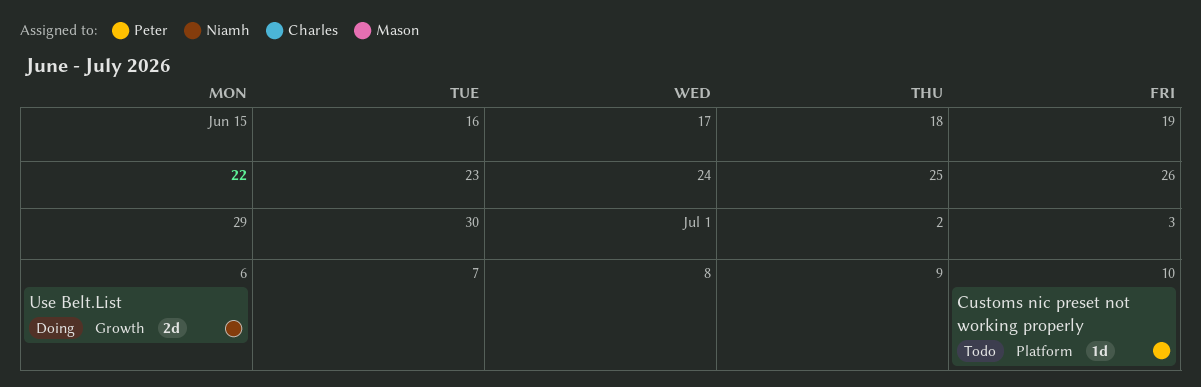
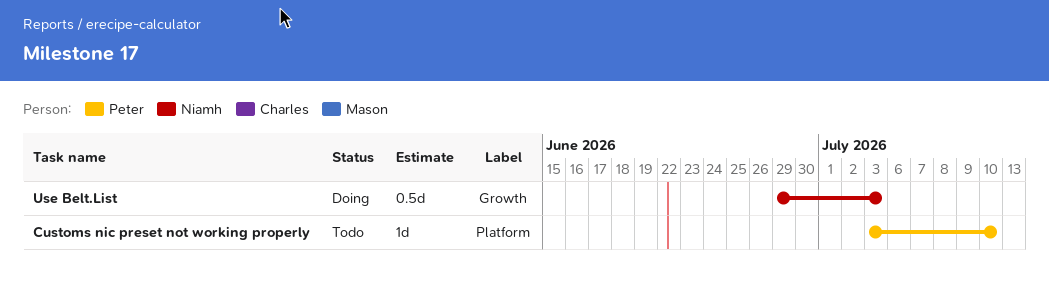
Use Belt.List, estimate: 2d -> 0.5d
Use Belt.List, due: Jul 6 -> Jul 3

